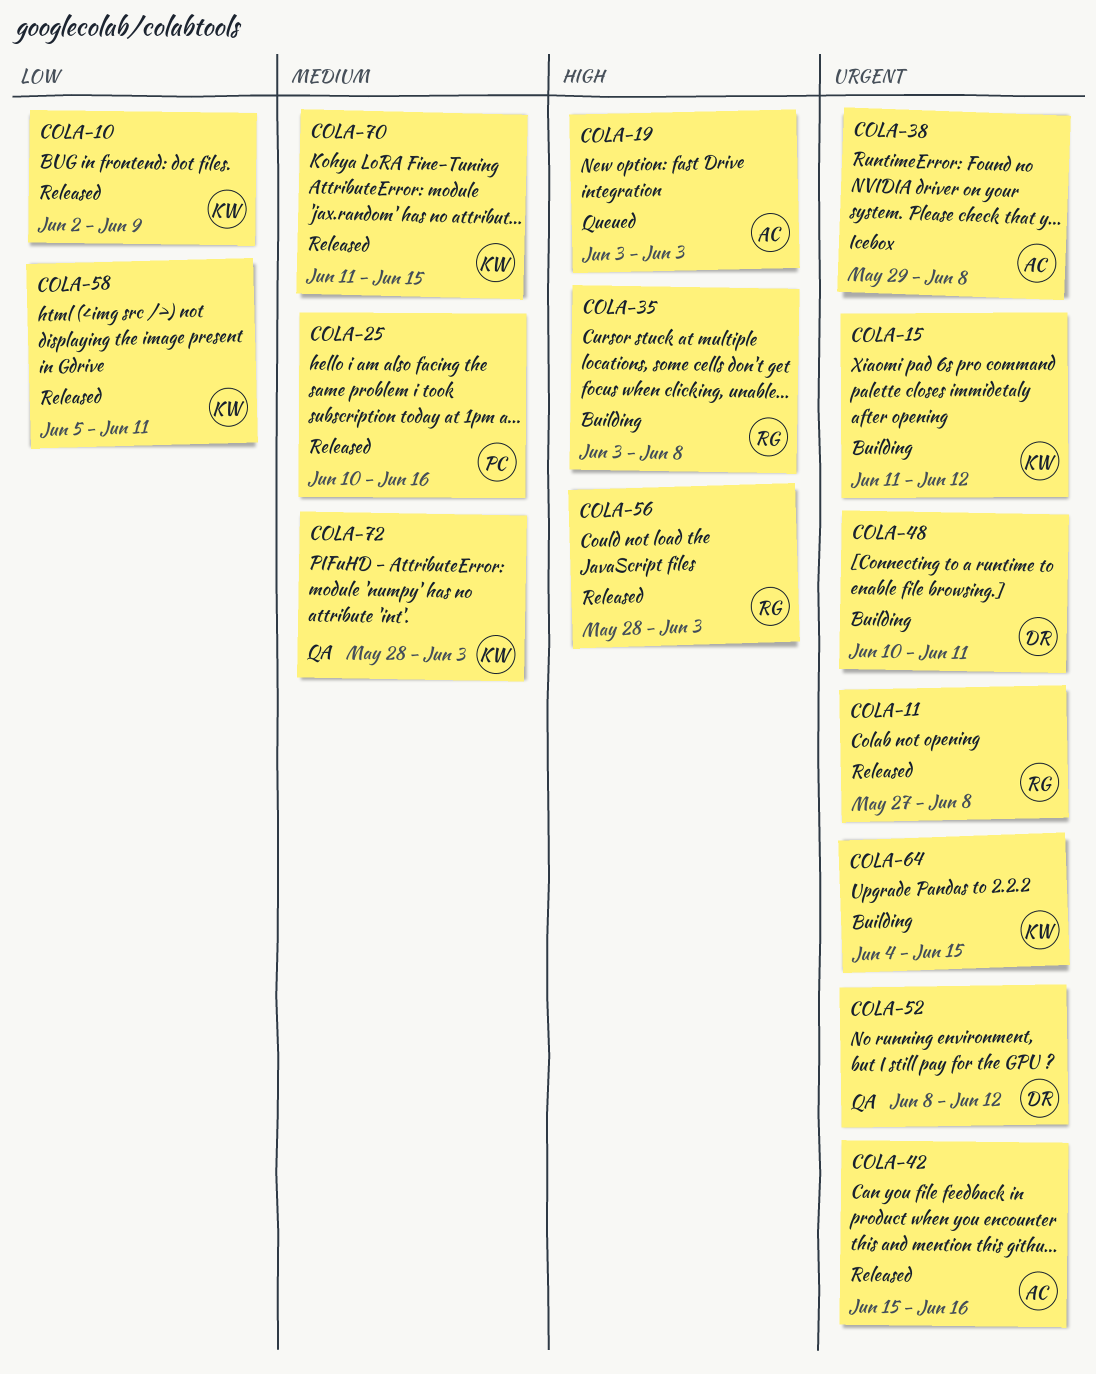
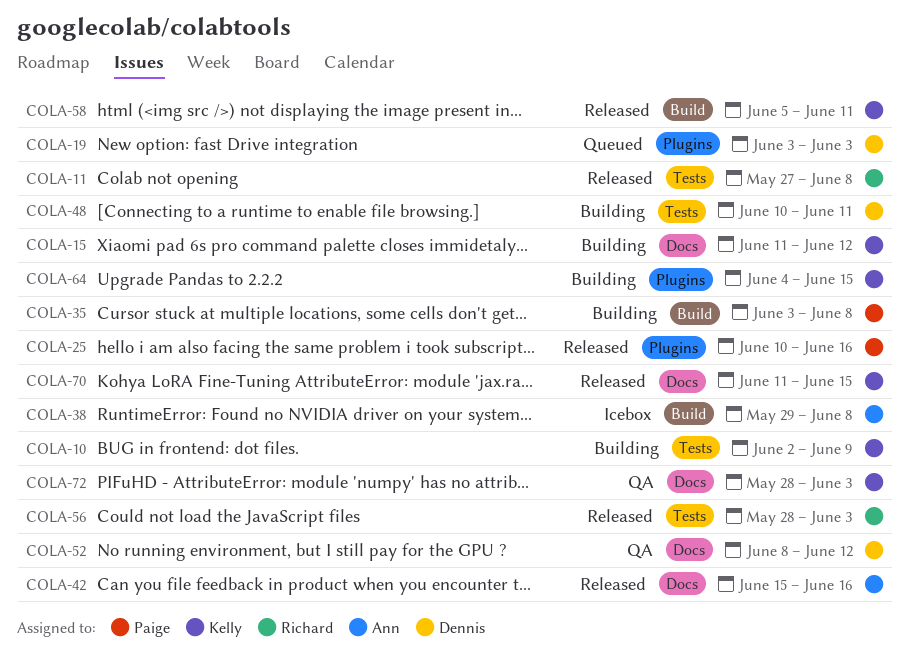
COLA-10, status: Released -> Building
COLA-19, owner: Ann -> Dennis
COLA-35, owner: Richard -> Paige

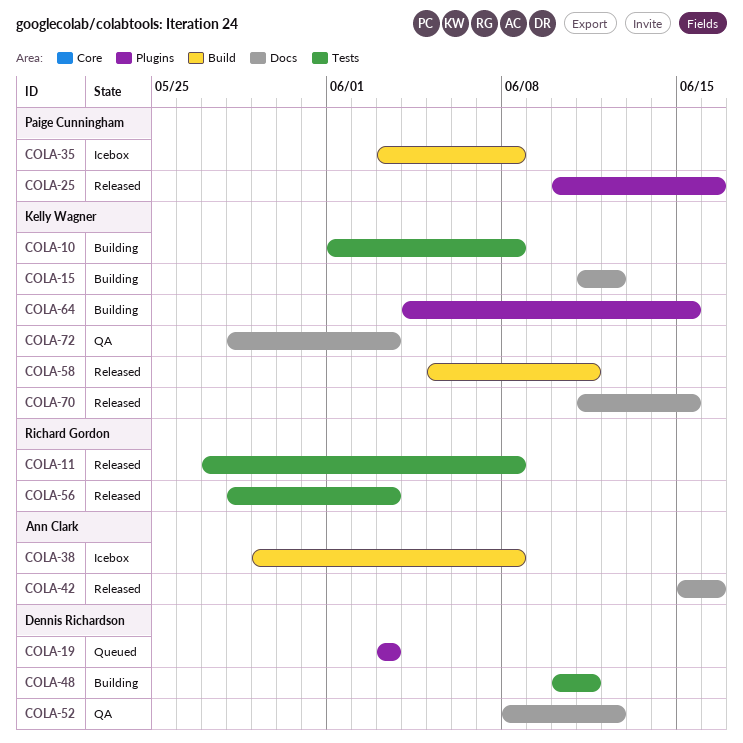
COLA-10, start: Jun 2 -> Jun 1
COLA-10, due: Jun 9 -> Jun 8
COLA-35, status: Building -> Icebox

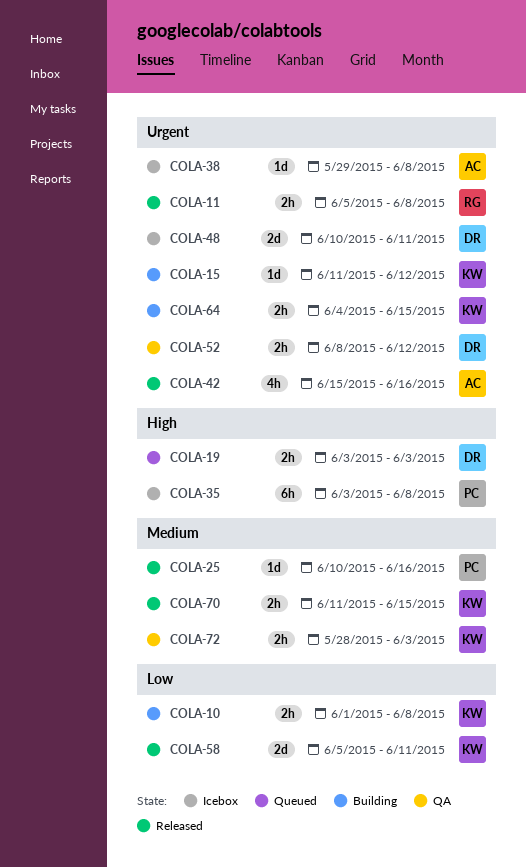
COLA-11, start: May 27 -> Jun 5
COLA-48, status: Building -> Icebox
COLA-56: present -> none

